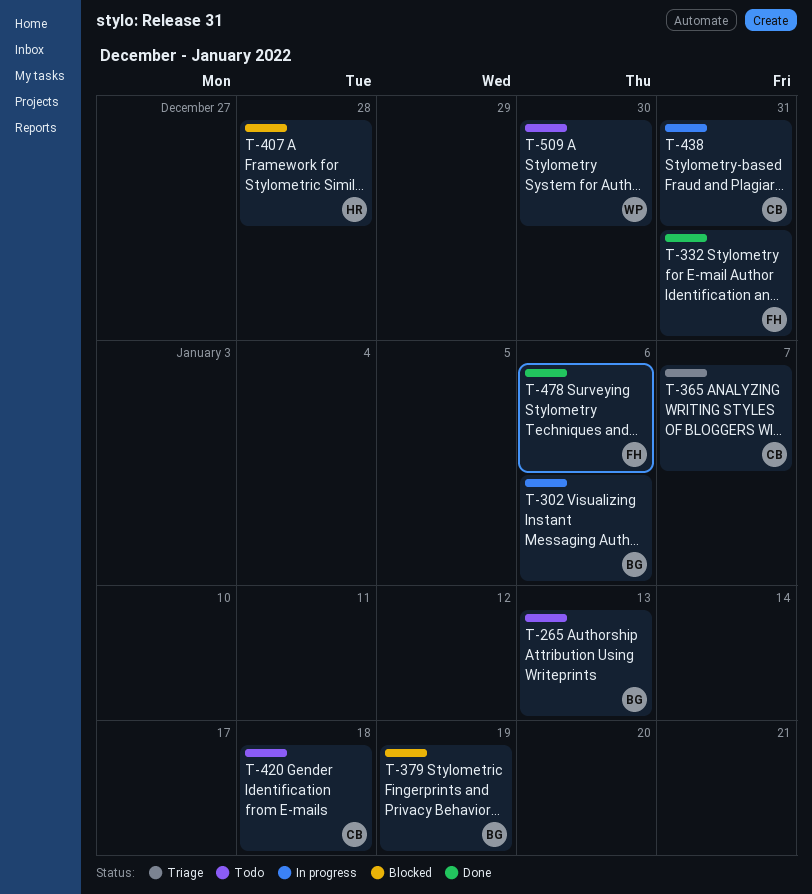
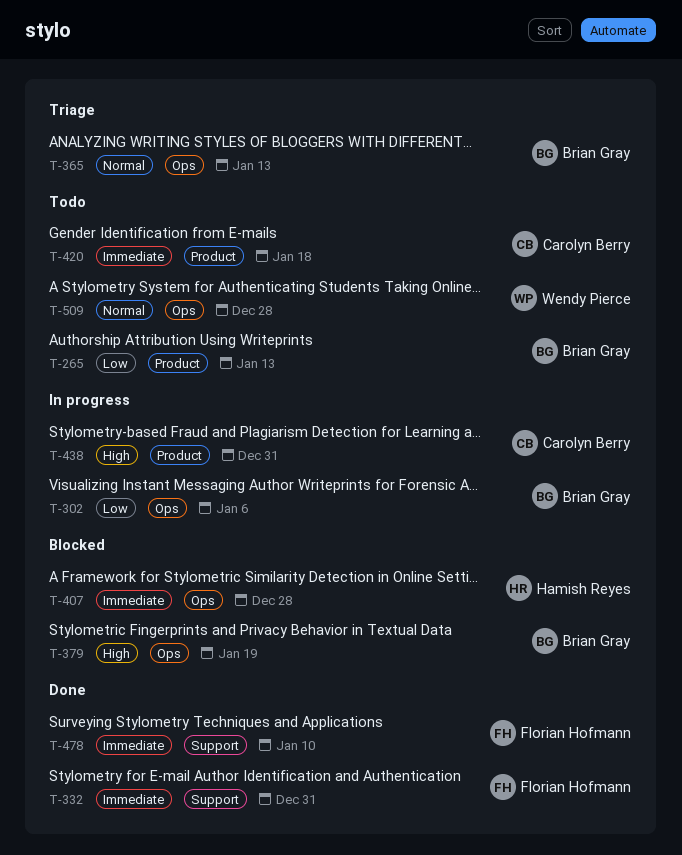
T-365, owner: Carolyn Berry -> Brian Gray
T-365, due: Jan 7 -> Jan 13
T-478, due: Jan 6 -> Jan 10
T-509, due: Dec 30 -> Dec 28

